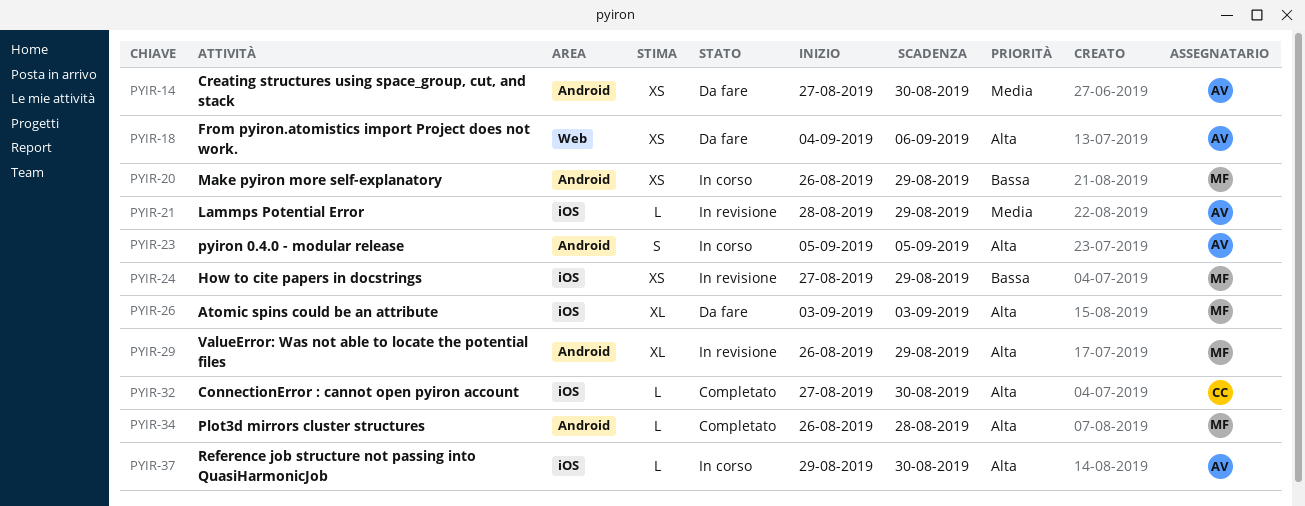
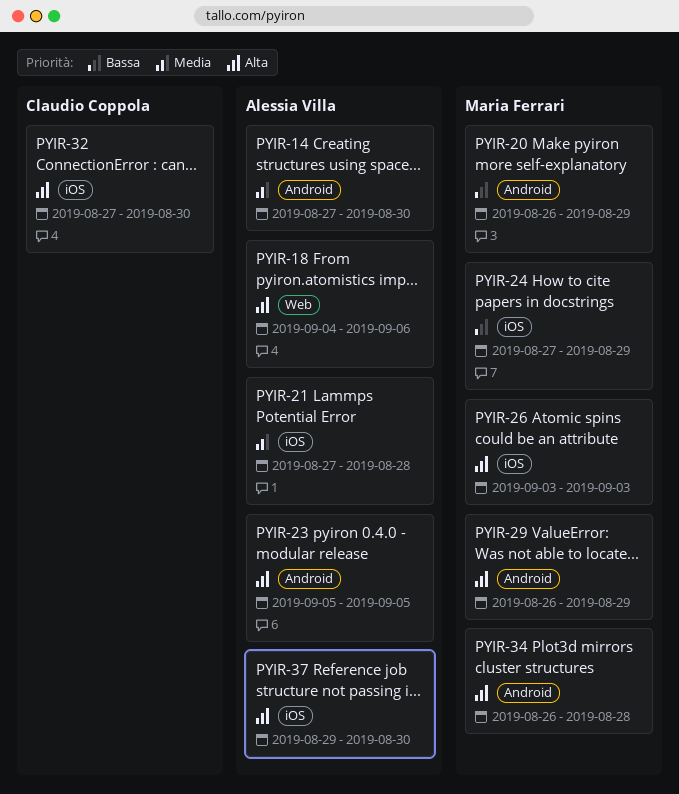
PYIR-21, start: Aug 28 -> Aug 27
PYIR-21, due: Aug 29 -> Aug 28

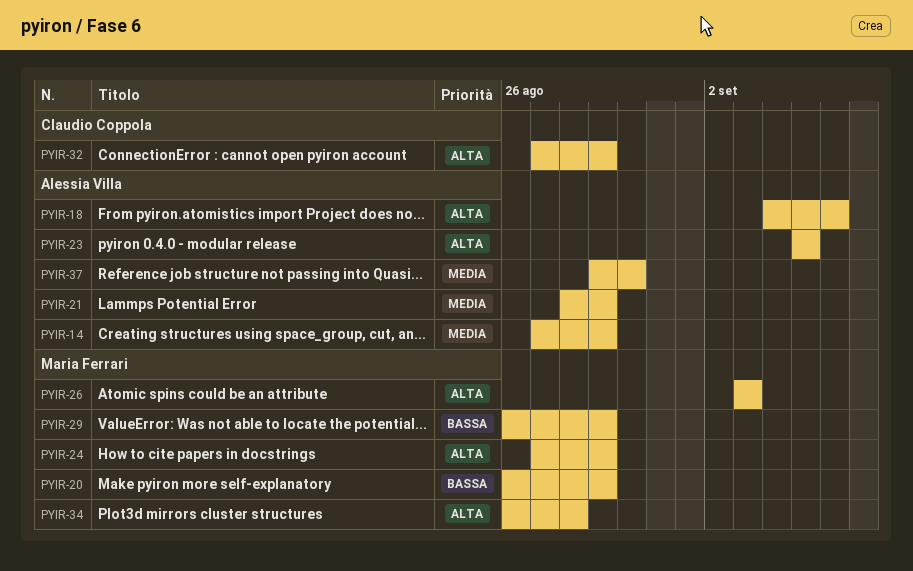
PYIR-14, due: Aug 30 -> Aug 29
PYIR-21, start: Aug 27 -> Aug 28
PYIR-21, due: Aug 28 -> Aug 29
PYIR-24, priority: Bassa -> Alta
PYIR-29, priority: Alta -> Bassa
PYIR-32, due: Aug 30 -> Aug 29
PYIR-37, priority: Alta -> Media

